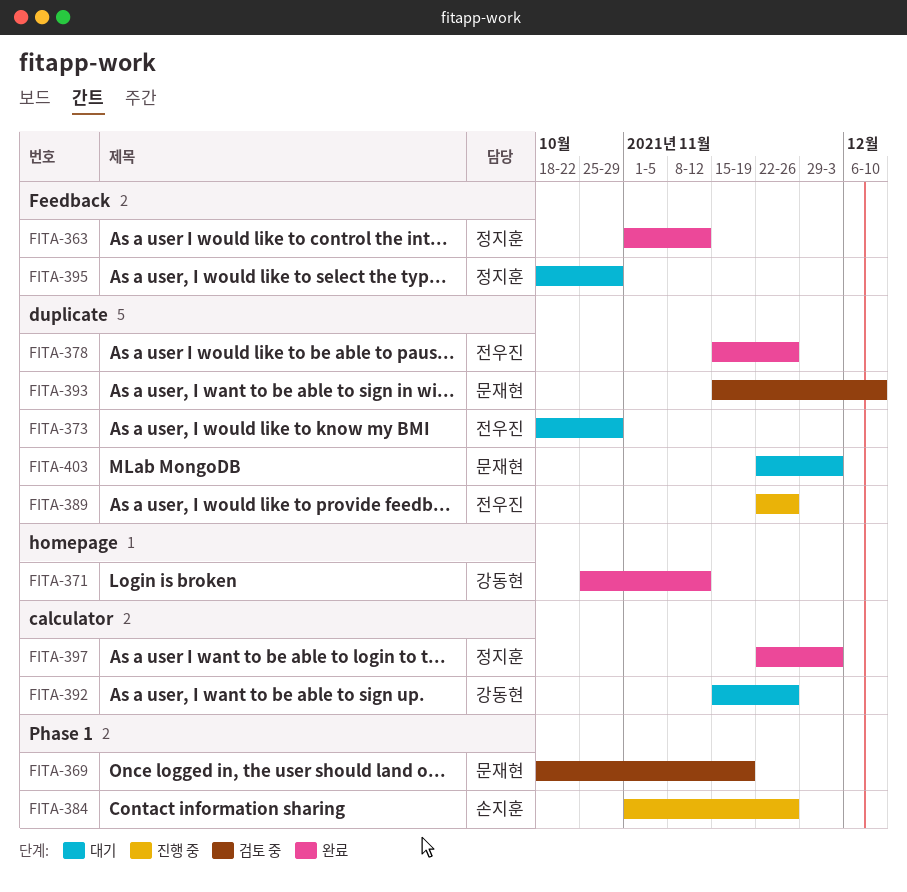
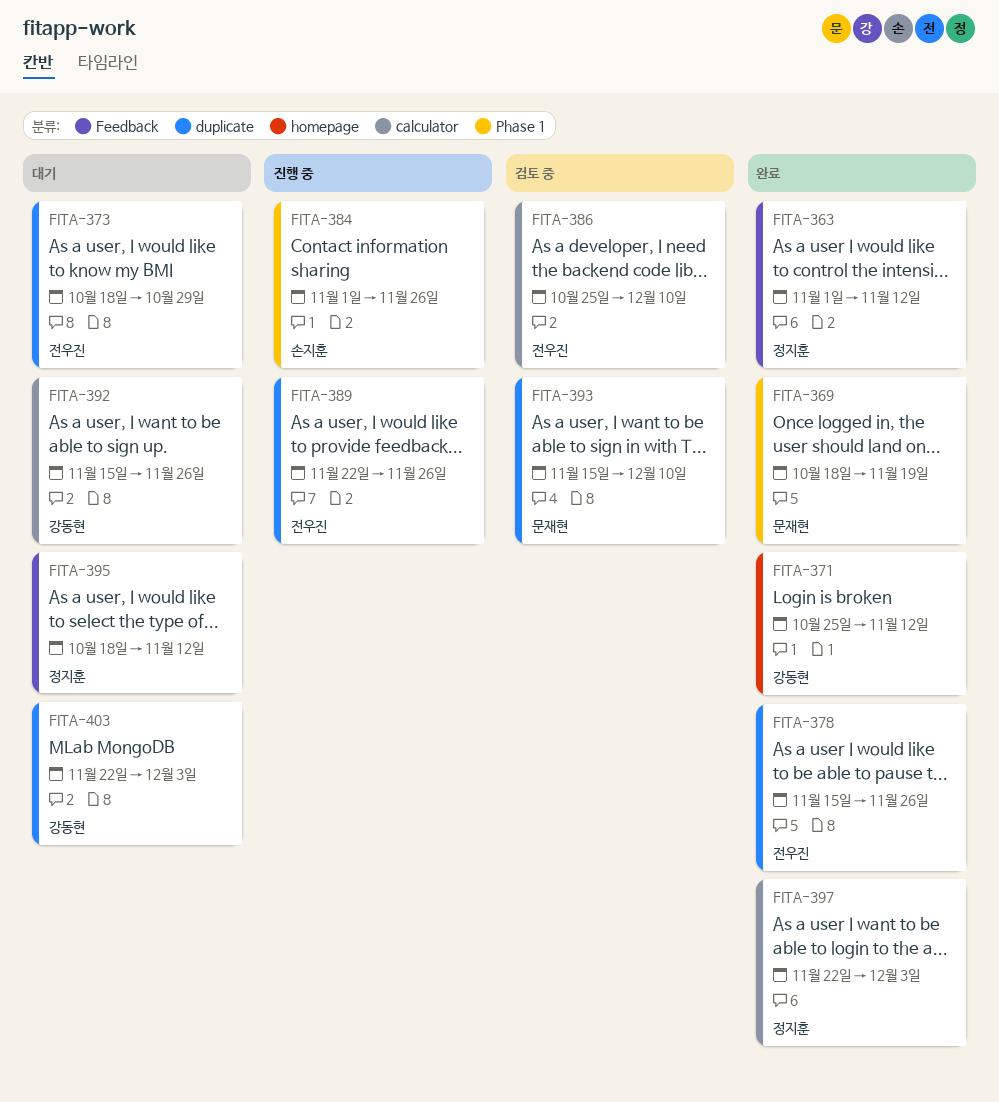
FITA-369, status: 검토 중 -> 완료
FITA-386: none -> present
FITA-395, due: Oct 29 -> Nov 12
FITA-403, owner: 문재현 -> 강동현

